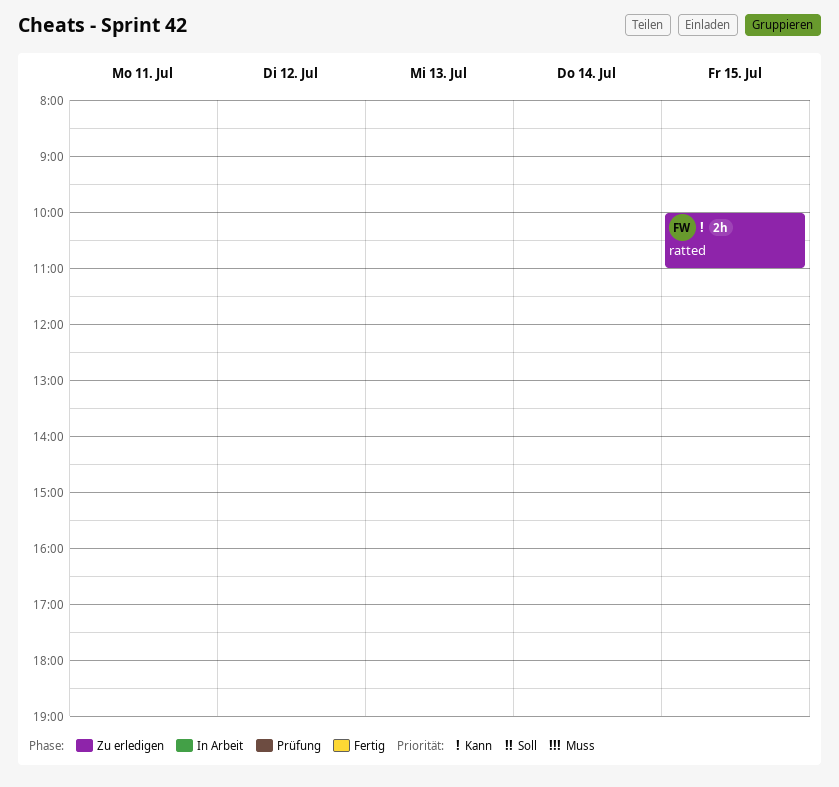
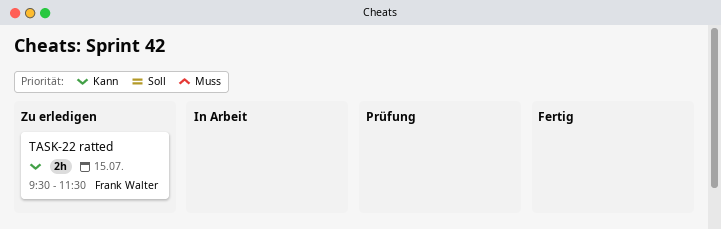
ratted, begins: 10:00 -> 09:30
ratted, ends: 11:00 -> 11:30

